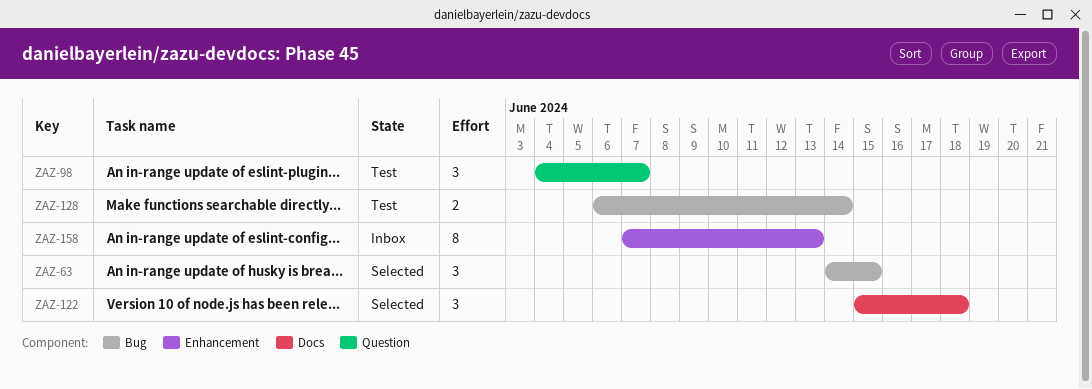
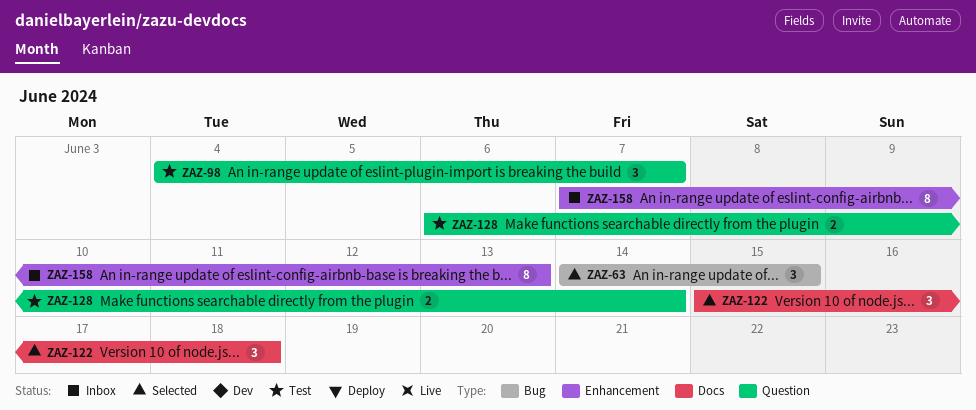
ZAZ-128, label: Bug -> Question

